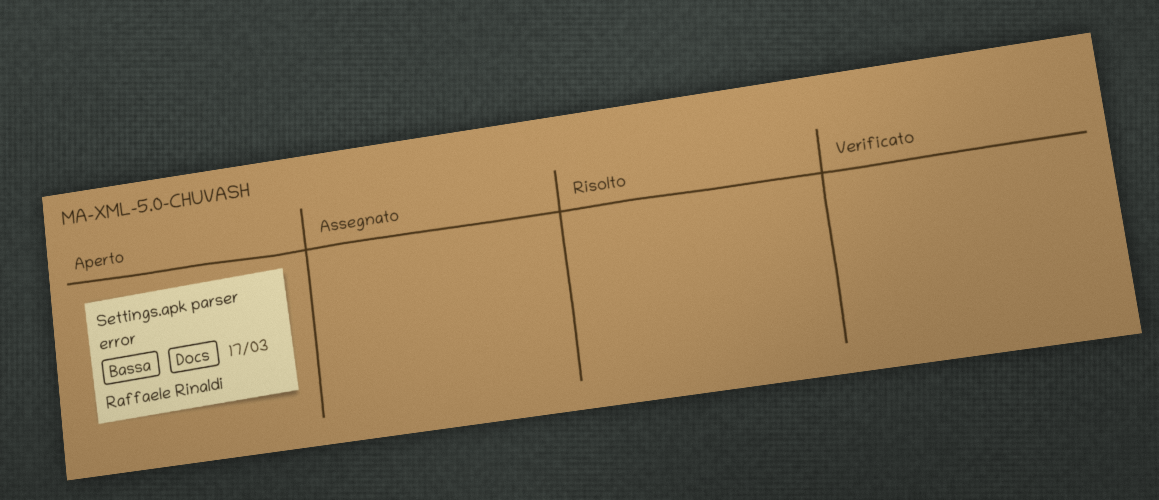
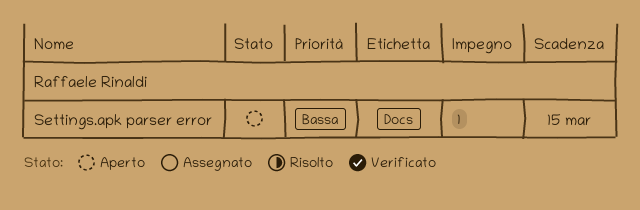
Settings.apk parser error, due: Mar 17 -> Mar 15

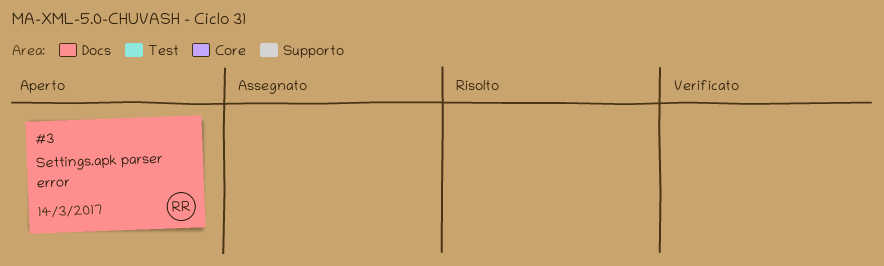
Settings.apk parser error, due: Mar 15 -> Mar 14

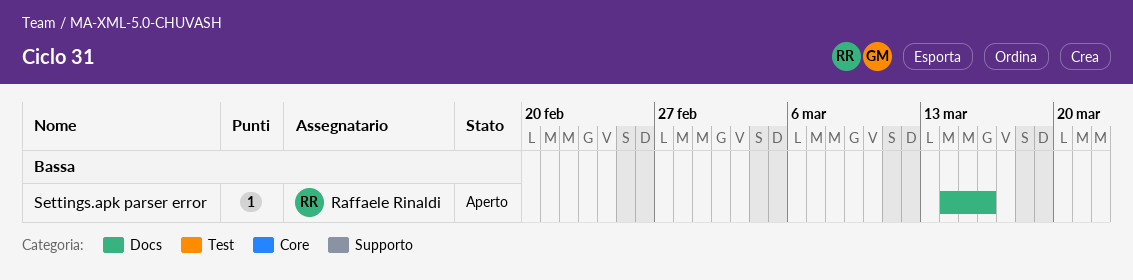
Settings.apk parser error, due: Mar 14 -> Mar 16

